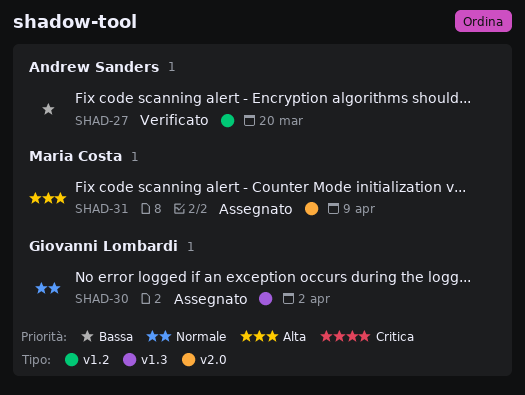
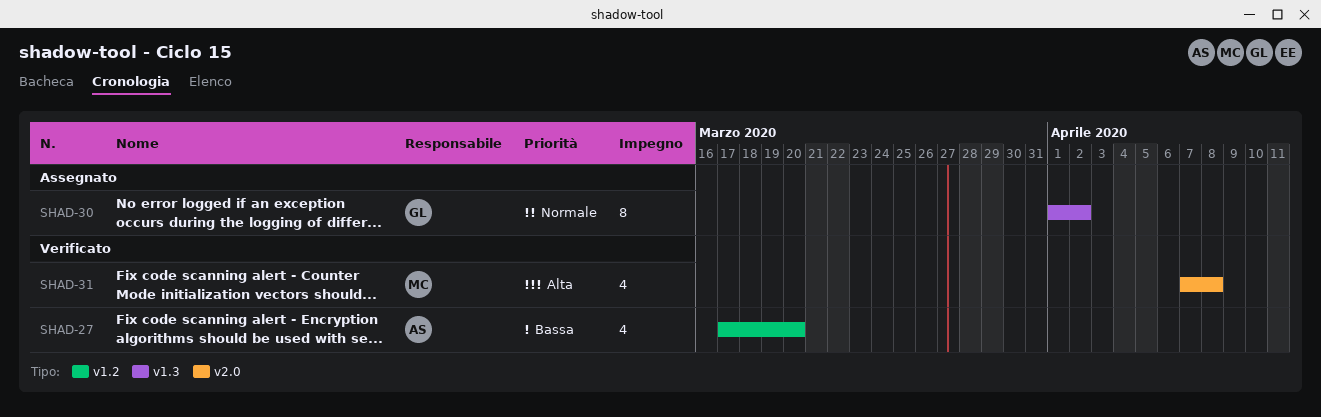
SHAD-31, status: Assegnato -> Verificato
SHAD-31, due: Apr 9 -> Apr 8

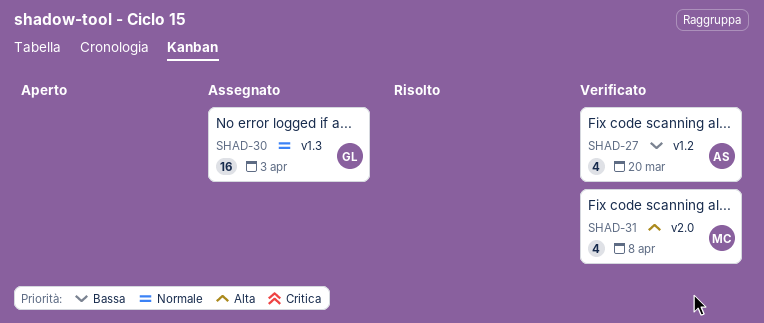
SHAD-30, estimate: 8 -> 16
SHAD-30, due: Apr 2 -> Apr 3

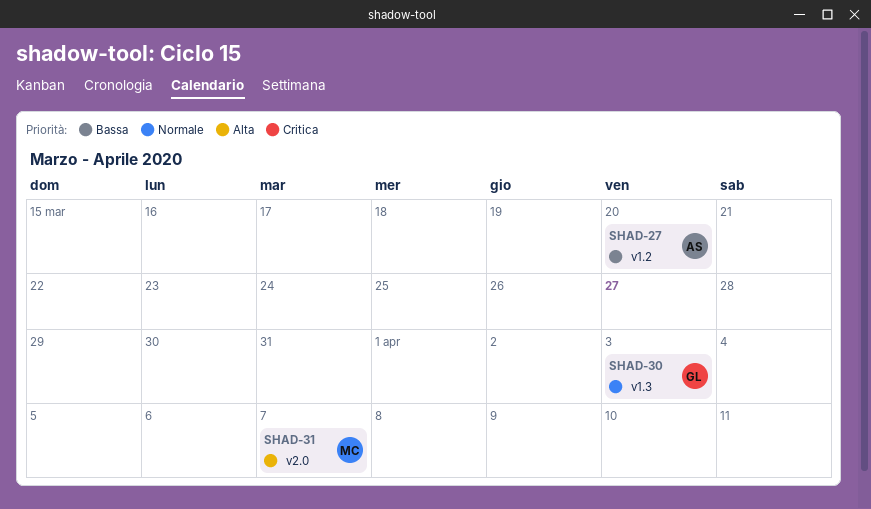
SHAD-31, due: Apr 8 -> Apr 7

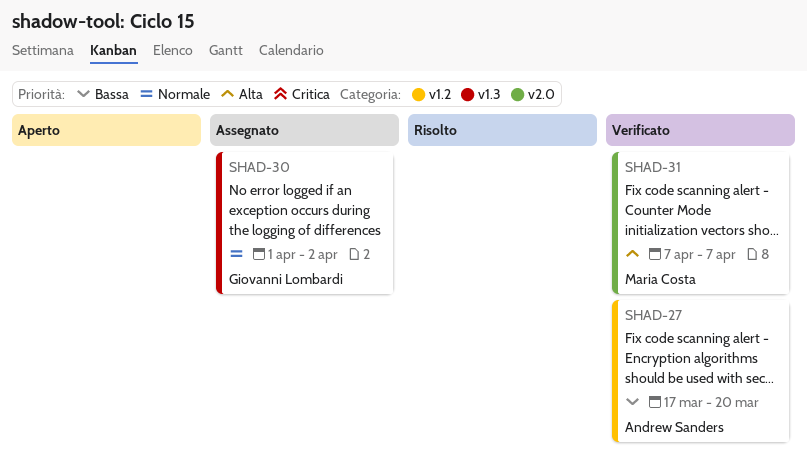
SHAD-30, due: Apr 3 -> Apr 2

